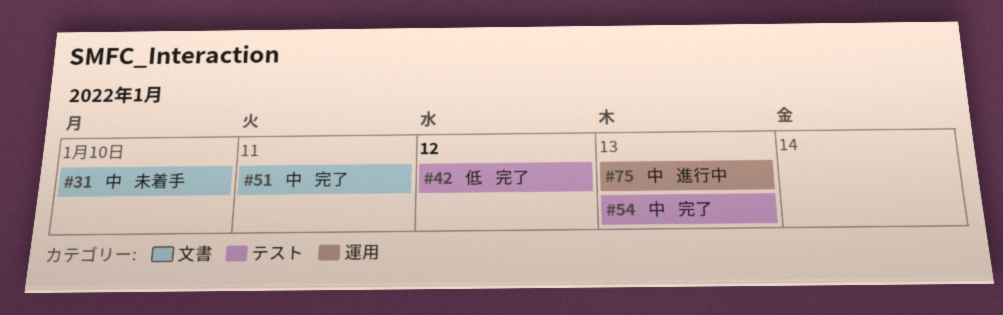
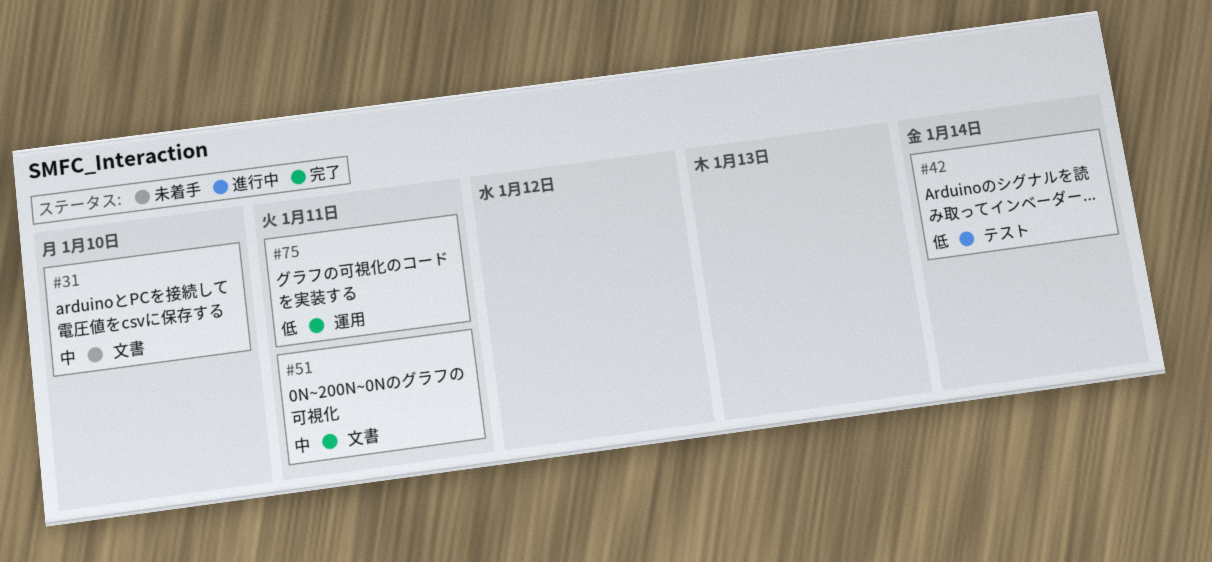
#42, status: 完了 -> 進行中
#42, due: Jan 12 -> Jan 14
#54: present -> none
#75, status: 進行中 -> 完了
#75, priority: 中 -> 低
#75, due: Jan 13 -> Jan 11

